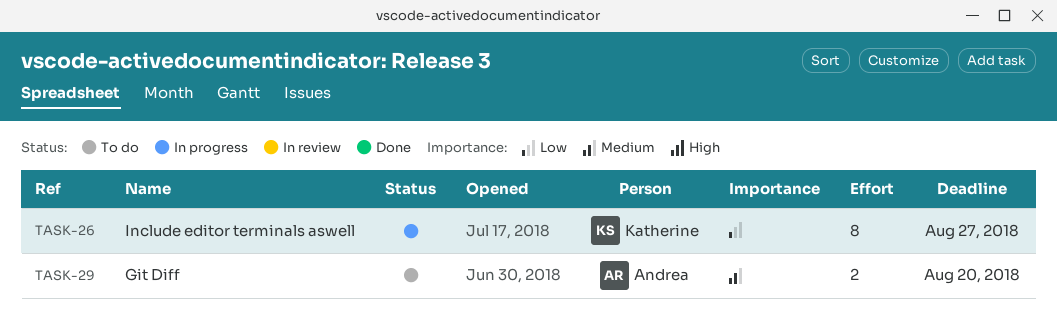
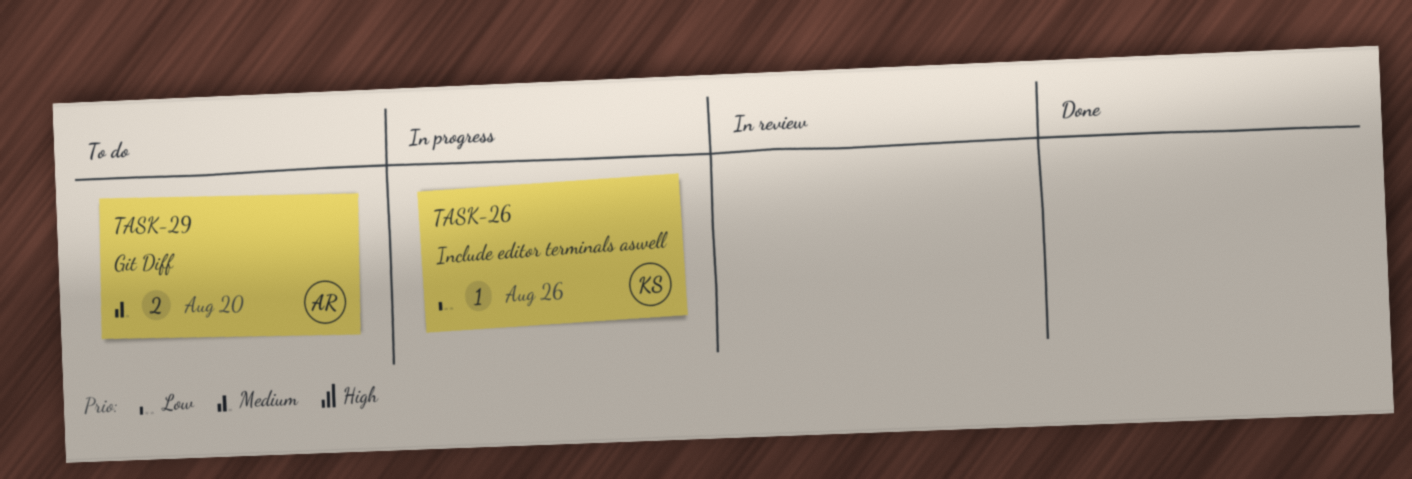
TASK-26, estimate: 8 -> 1
TASK-26, due: Aug 27 -> Aug 26

